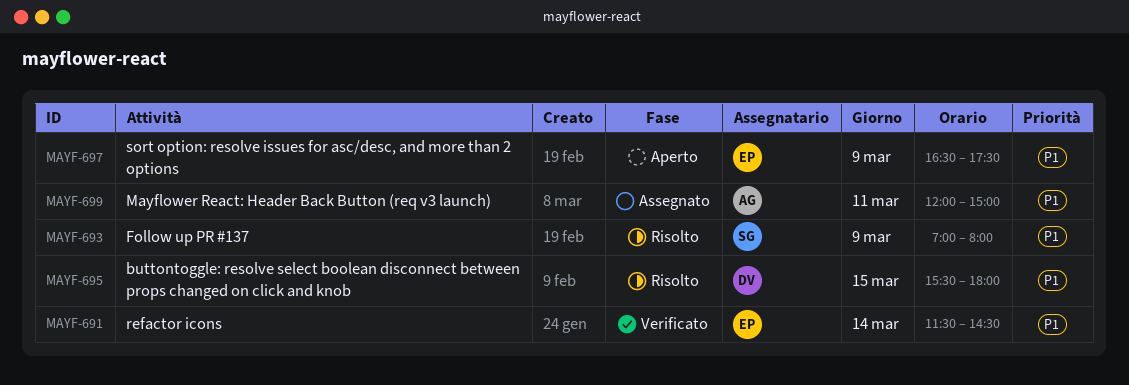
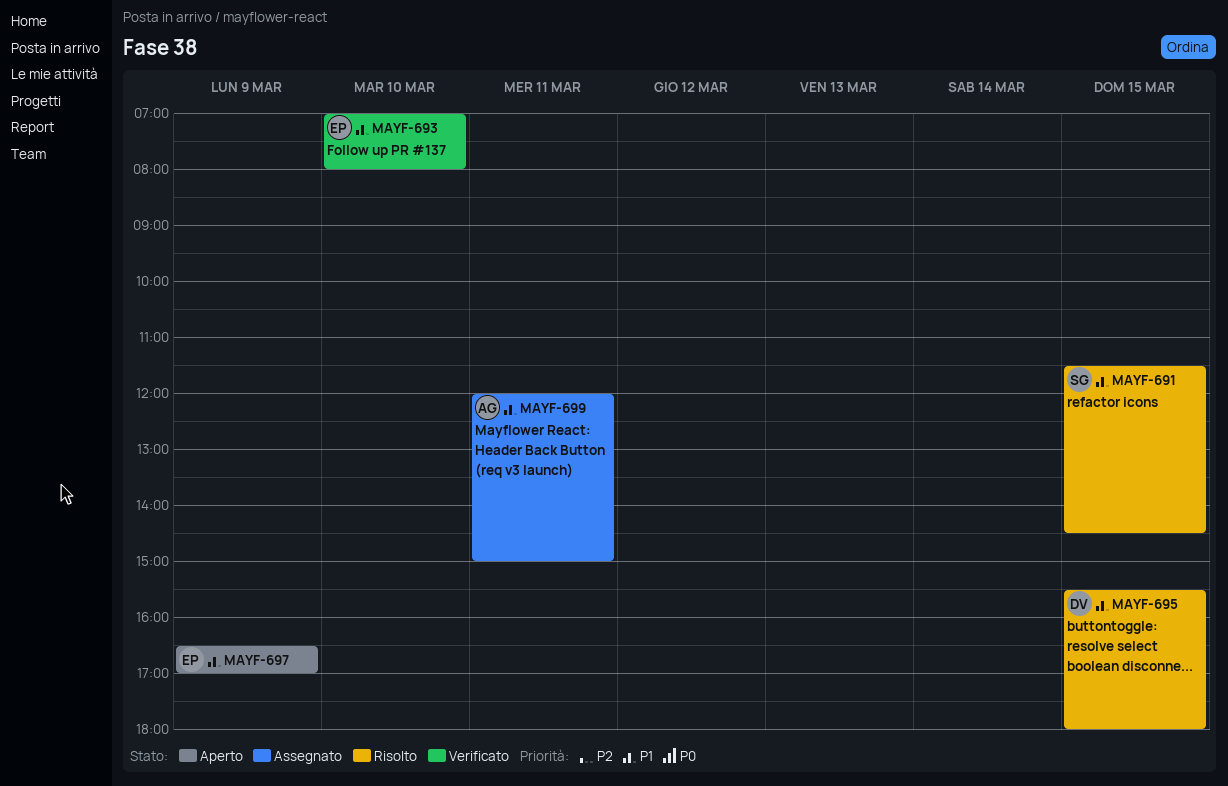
MAYF-691, status: Verificato -> Risolto
MAYF-691, owner: EP -> SG
MAYF-691, day: Mar 14 -> Mar 15
MAYF-693, status: Risolto -> Verificato
MAYF-693, owner: SG -> EP
MAYF-693, day: Mar 9 -> Mar 10
MAYF-697, ends: 17:30 -> 17:00

